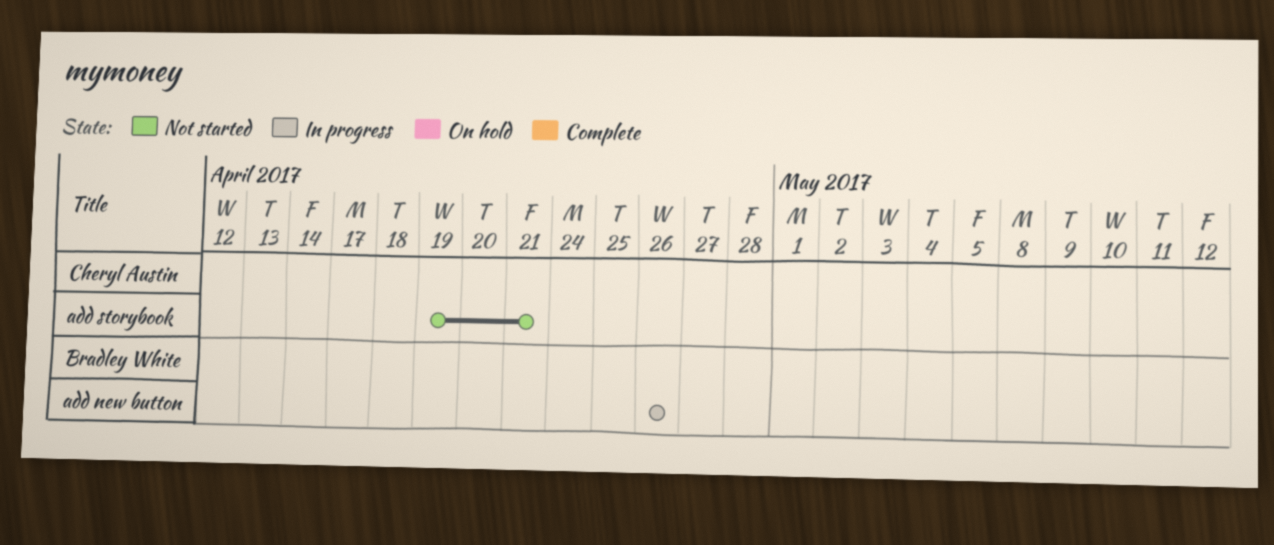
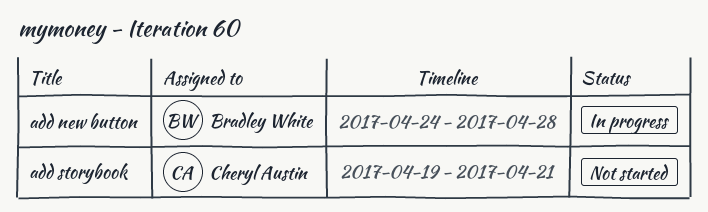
add new button, start: Apr 26 -> Apr 24
add new button, due: Apr 26 -> Apr 28

